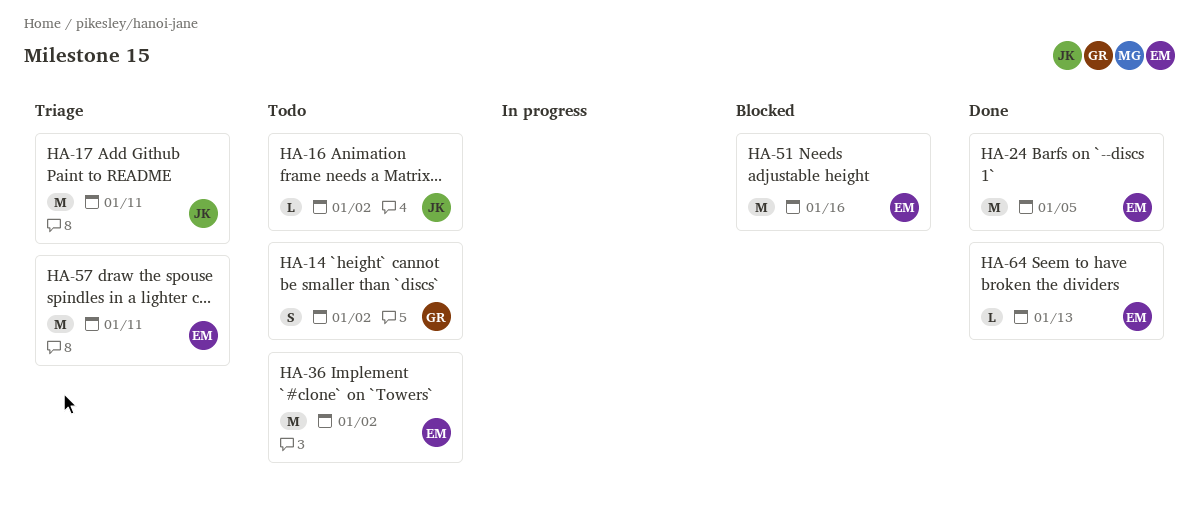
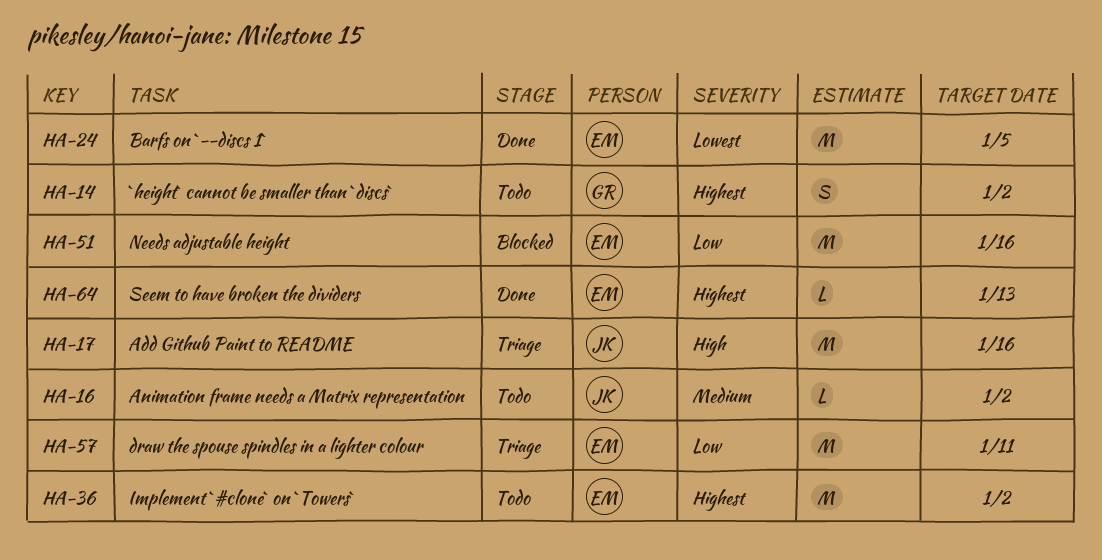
HA-17, due: Jan 11 -> Jan 16

